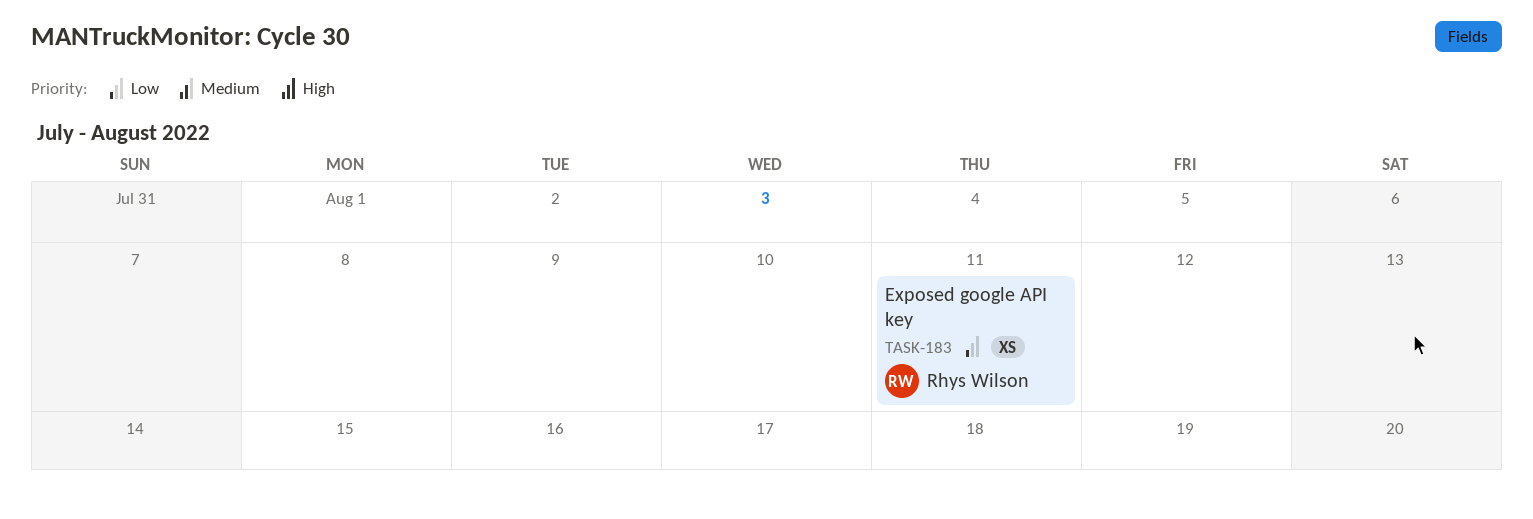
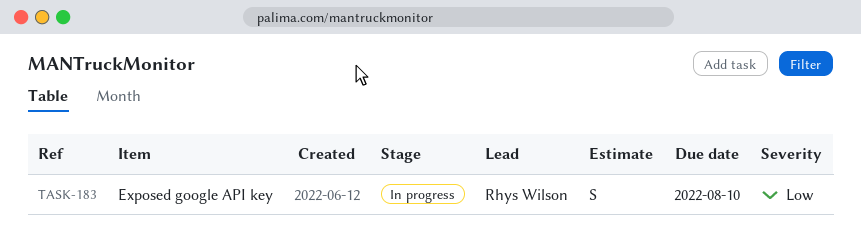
TASK-183, estimate: XS -> S
TASK-183, due: Aug 11 -> Aug 10

